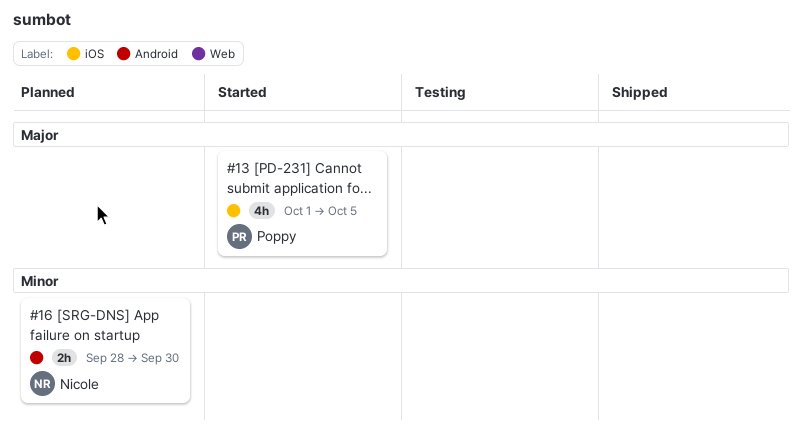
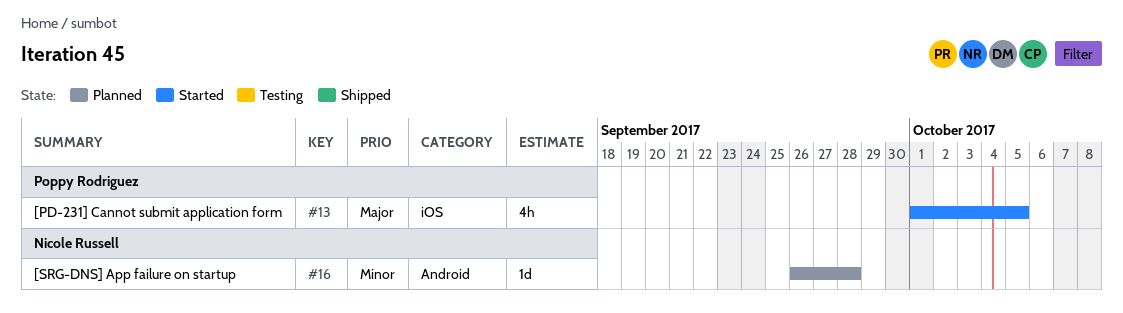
#16, estimate: 2h -> 1d
#16, start: Sep 28 -> Sep 26
#16, due: Sep 30 -> Sep 28

